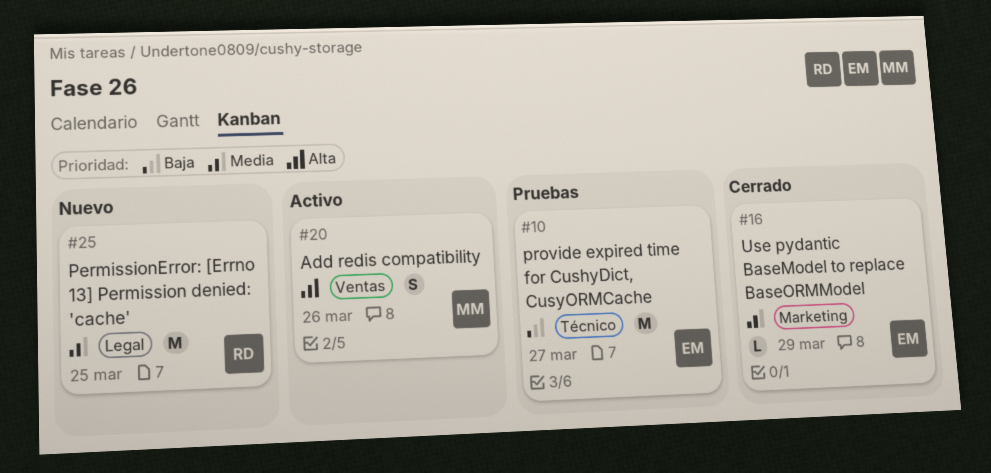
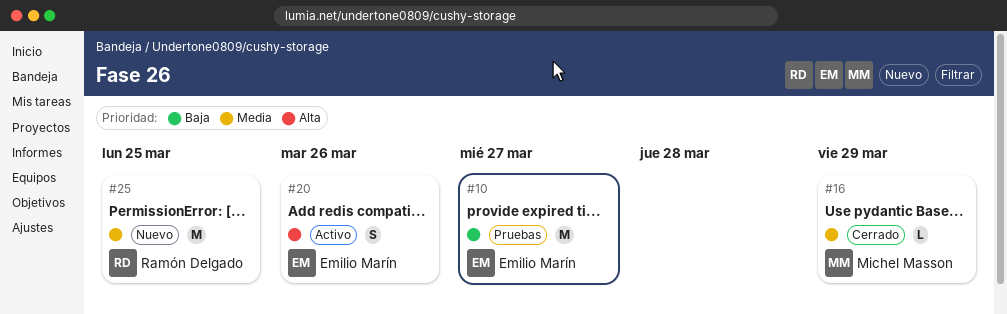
#16, owner: Emilio Marín -> Michel Masson
#20, owner: Michel Masson -> Emilio Marín

